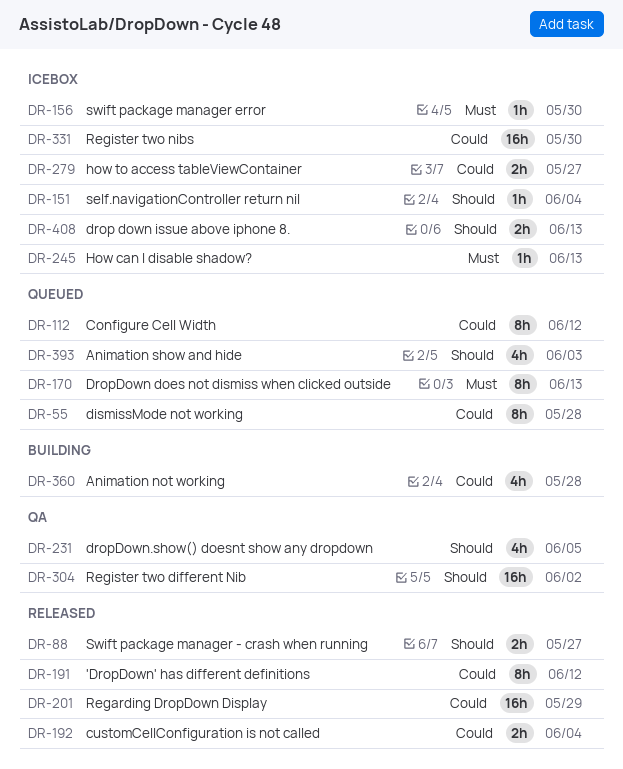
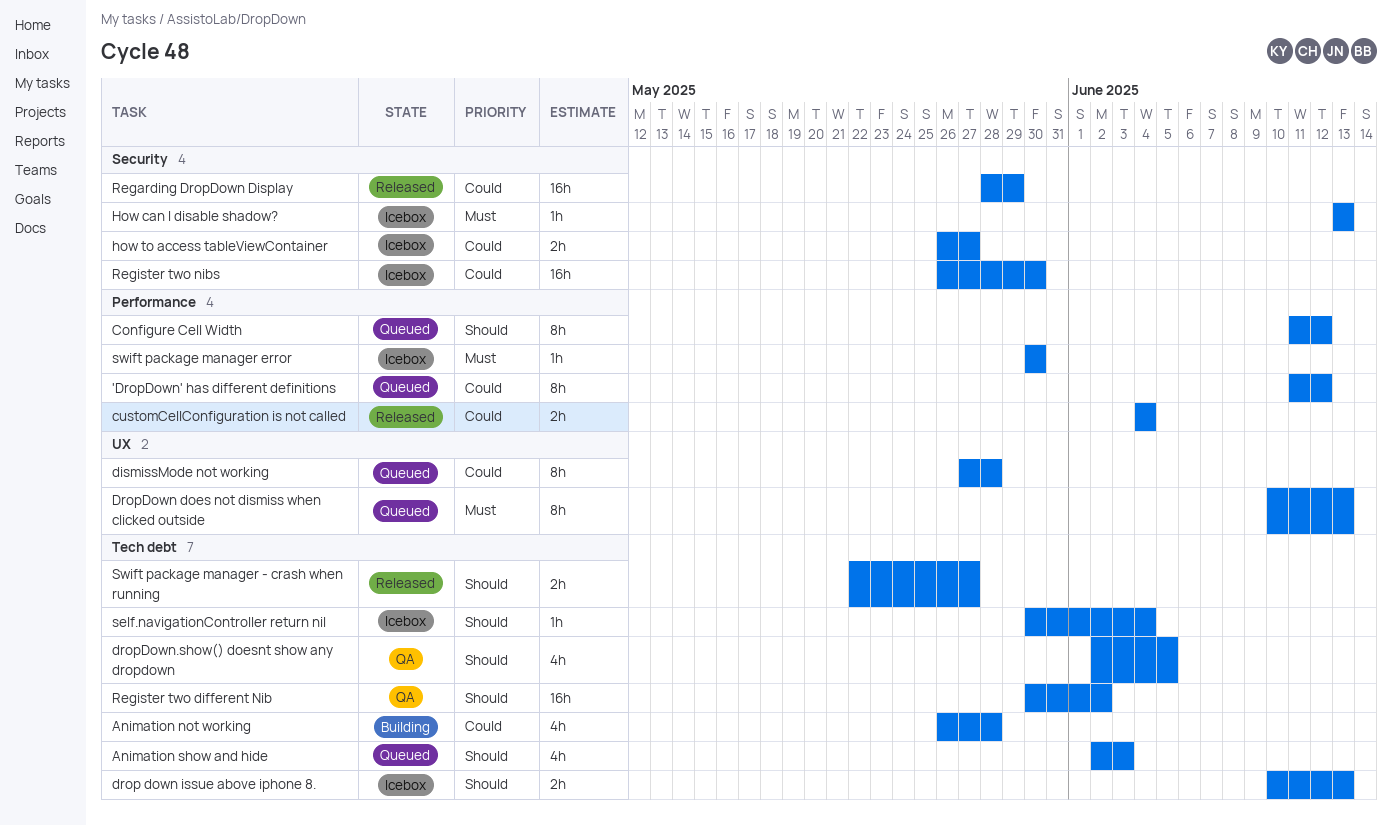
'DropDown' has different definitions, status: Released -> Queued
Configure Cell Width, priority: Could -> Should

